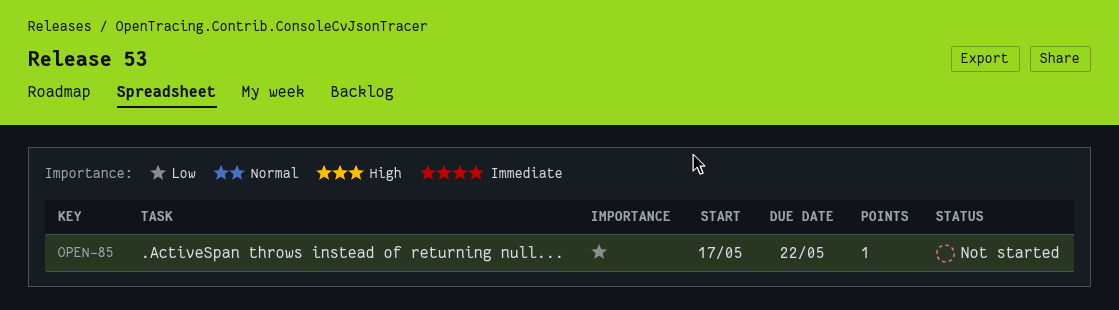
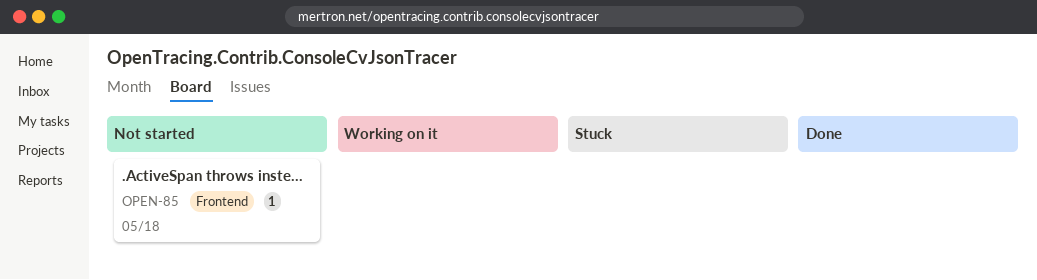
OPEN-85, due: May 22 -> May 18

